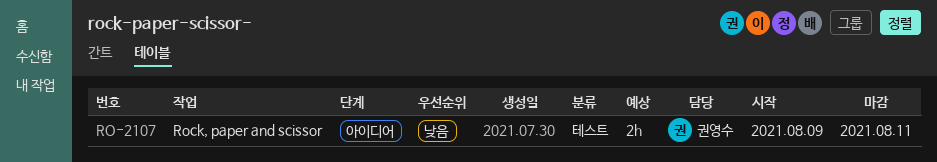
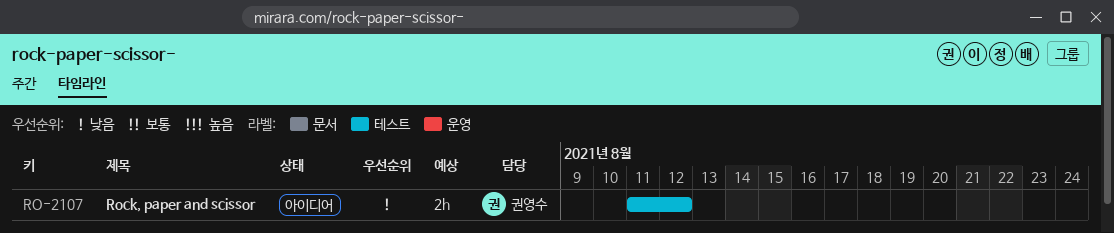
RO-2107, start: Aug 9 -> Aug 11
RO-2107, due: Aug 11 -> Aug 12

